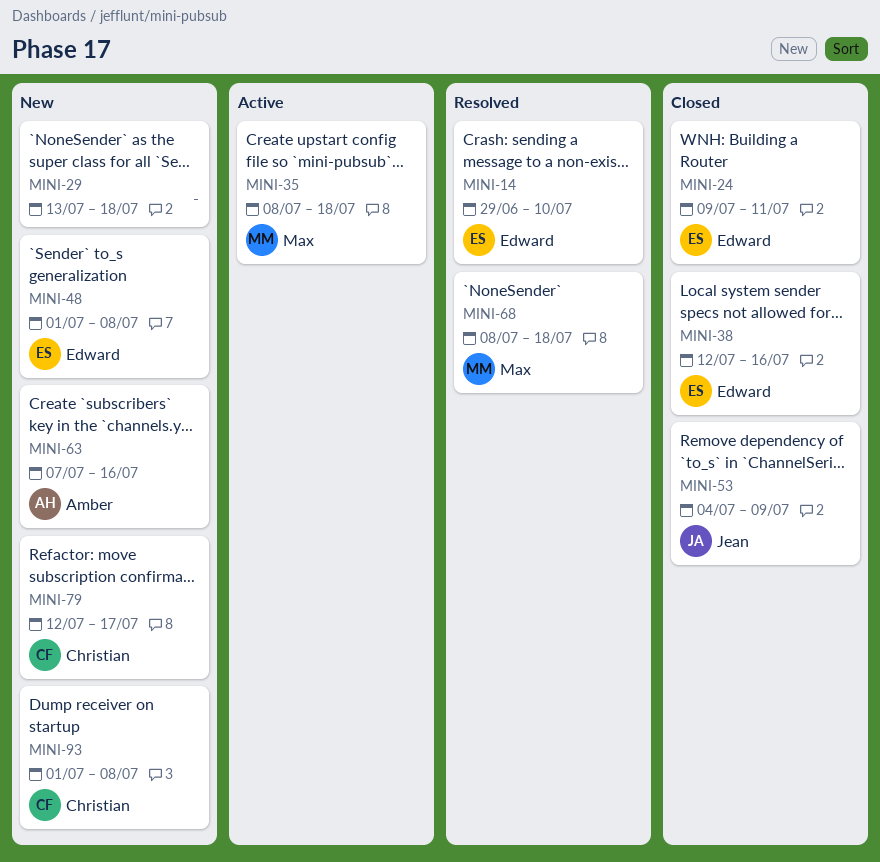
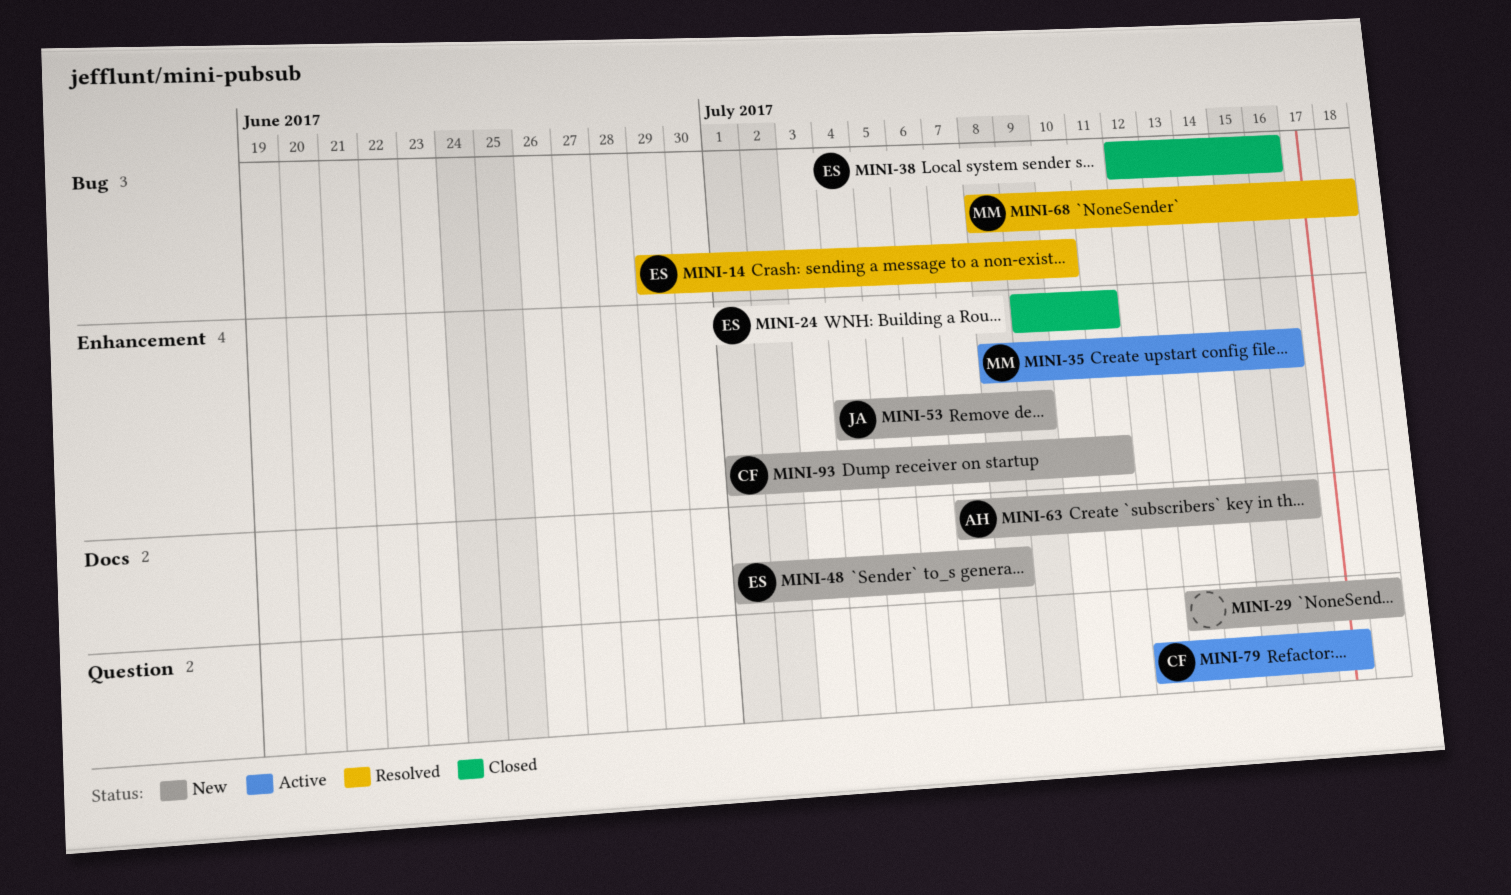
MINI-35, due: Jul 18 -> Jul 16
MINI-53, status: Closed -> New
MINI-79, status: New -> Active
MINI-93, due: Jul 8 -> Jul 11

